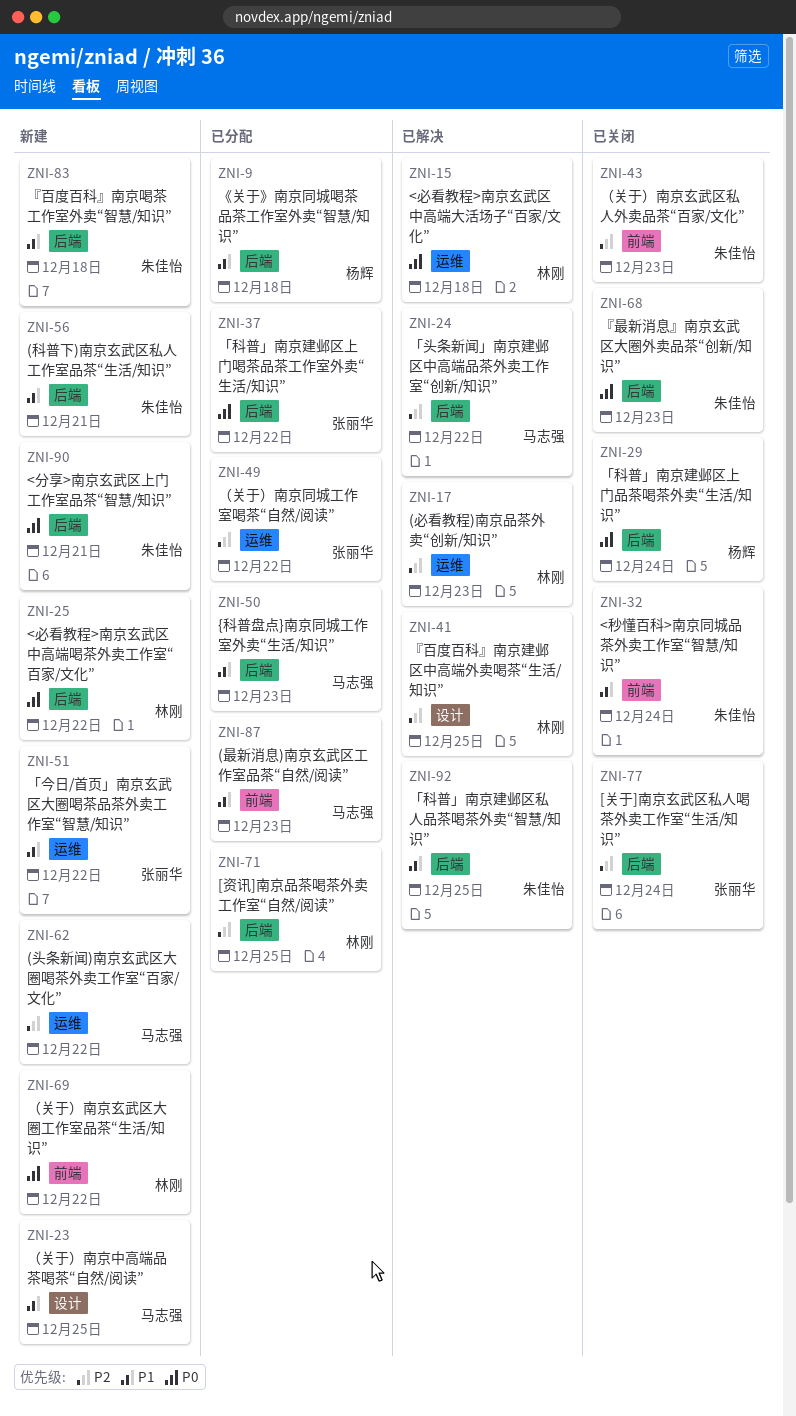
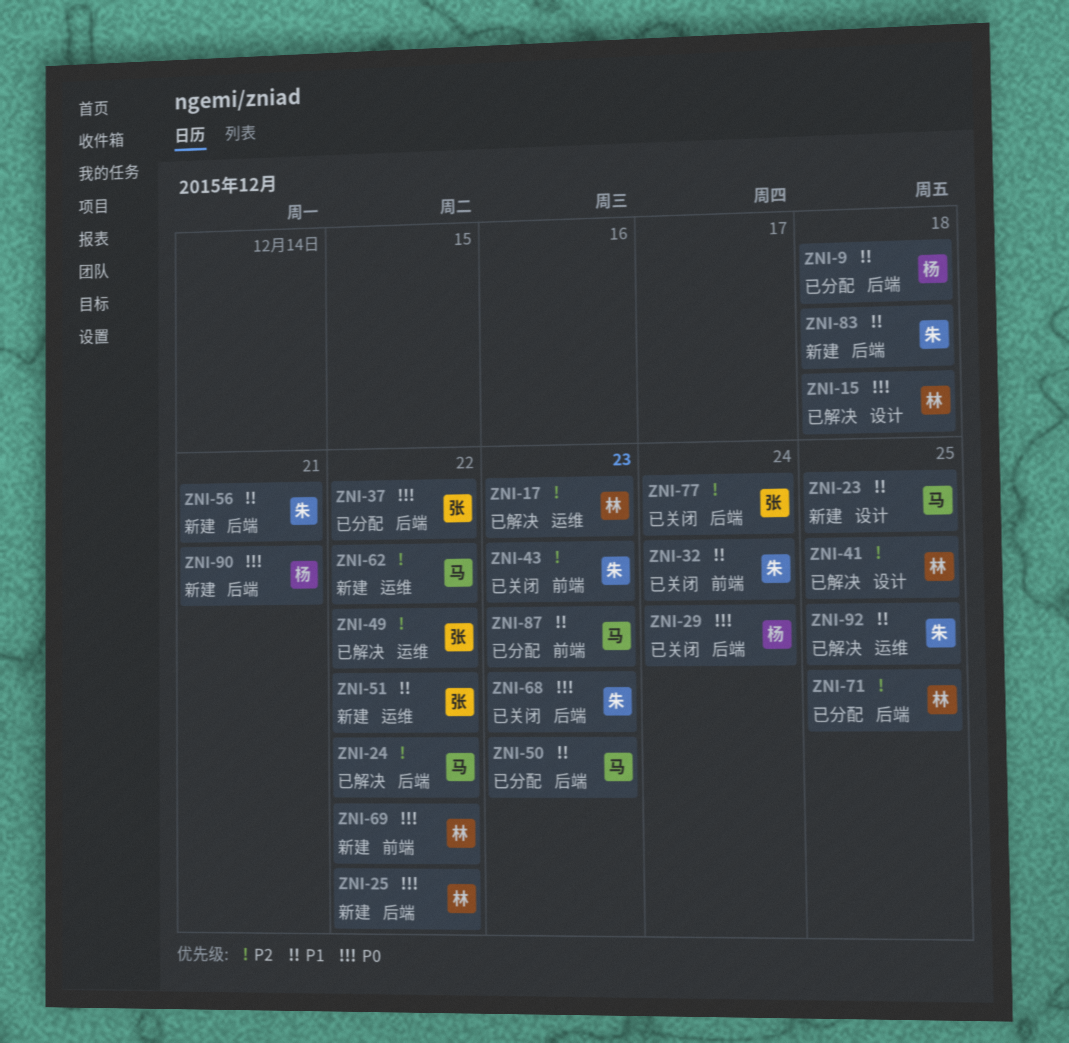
ZNI-15, label: 运维 -> 设计
ZNI-49, status: 已分配 -> 已解决
ZNI-90, owner: 朱佳怡 -> 杨辉
ZNI-92, label: 后端 -> 运维

